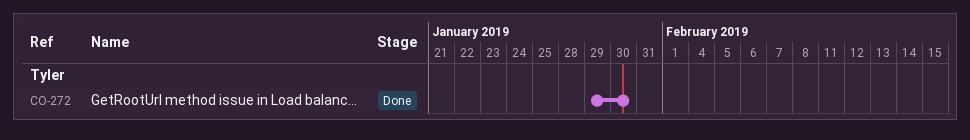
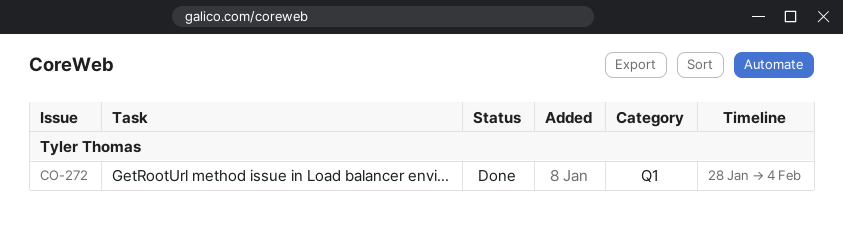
CO-272, start: Jan 29 -> Jan 28
CO-272, due: Jan 30 -> Feb 4

